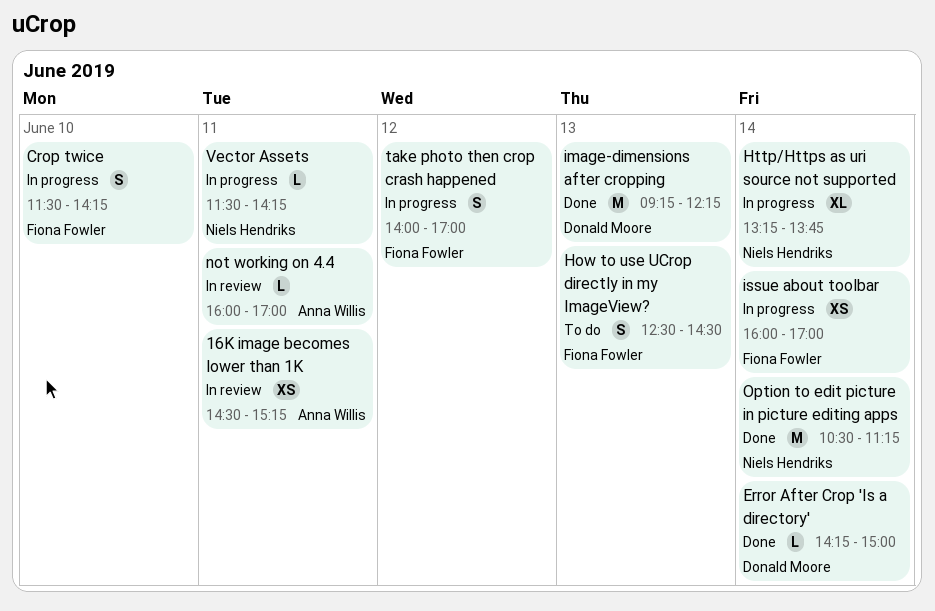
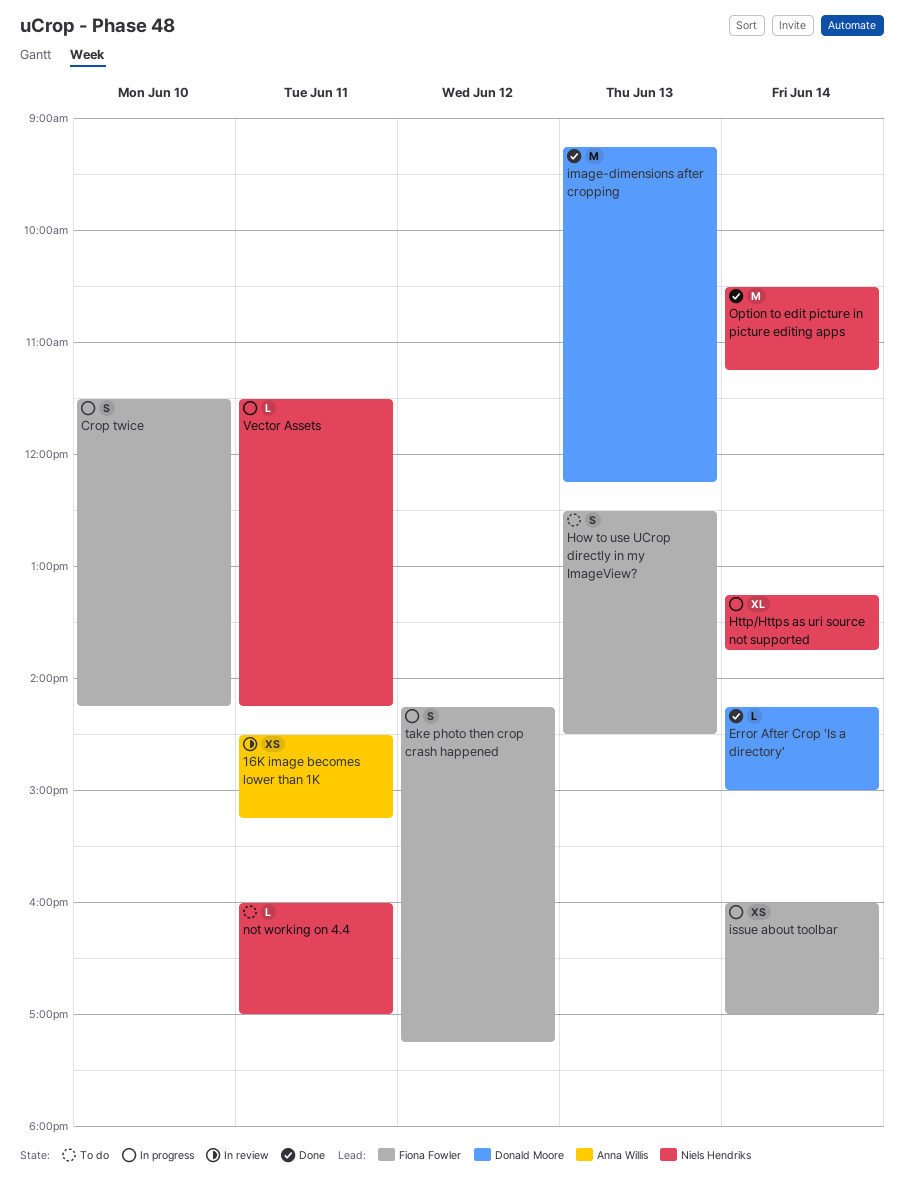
not working on 4.4, status: In review -> To do
not working on 4.4, owner: Anna Willis -> Niels Hendriks
take photo then crop crash happened, begins: 14:00 -> 14:15
take photo then crop crash happened, ends: 17:00 -> 17:15

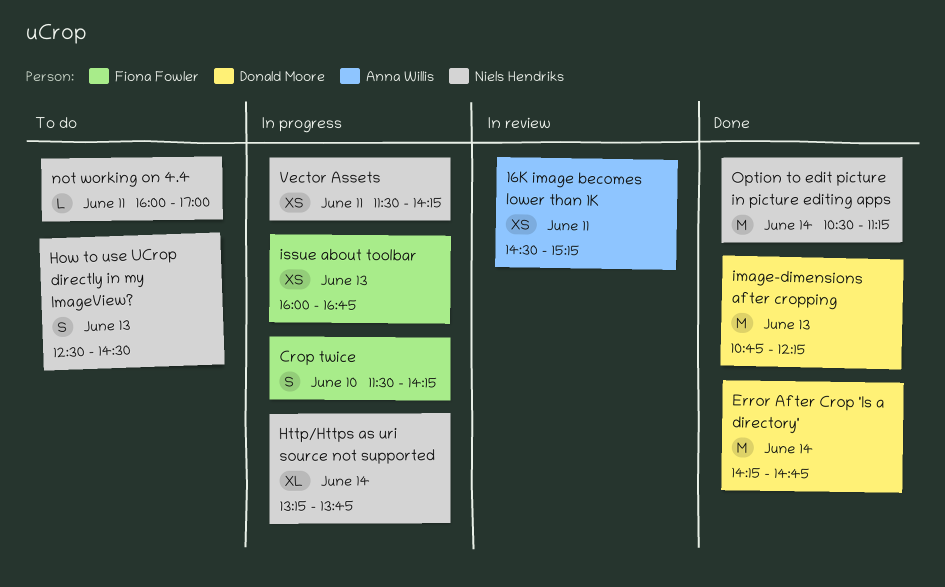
Error After Crop 'Is a directory', estimate: L -> M
Error After Crop 'Is a directory', ends: 15:00 -> 14:45
How to use UCrop directly in my ImageView?, owner: Fiona Fowler -> Niels Hendriks
image-dimensions after cropping, begins: 09:15 -> 10:45
issue about toolbar, day: Jun 14 -> Jun 13
issue about toolbar, ends: 17:00 -> 16:45
take photo then crop crash happened: present -> none
Vector Assets, estimate: L -> XS

